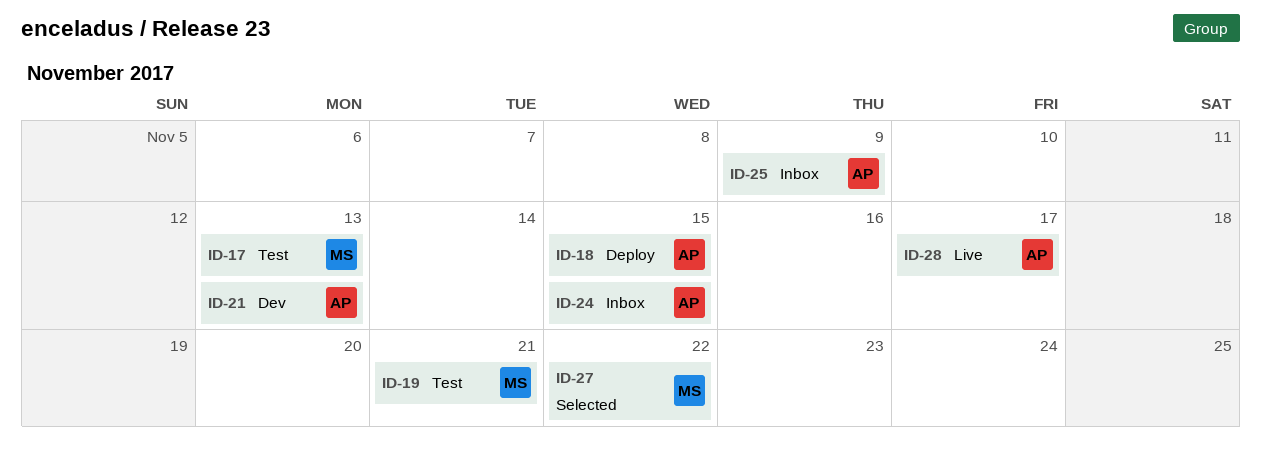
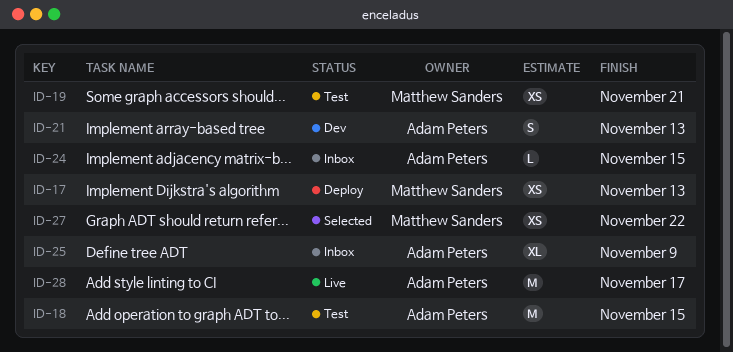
ID-17, status: Test -> Deploy
ID-18, status: Deploy -> Test

